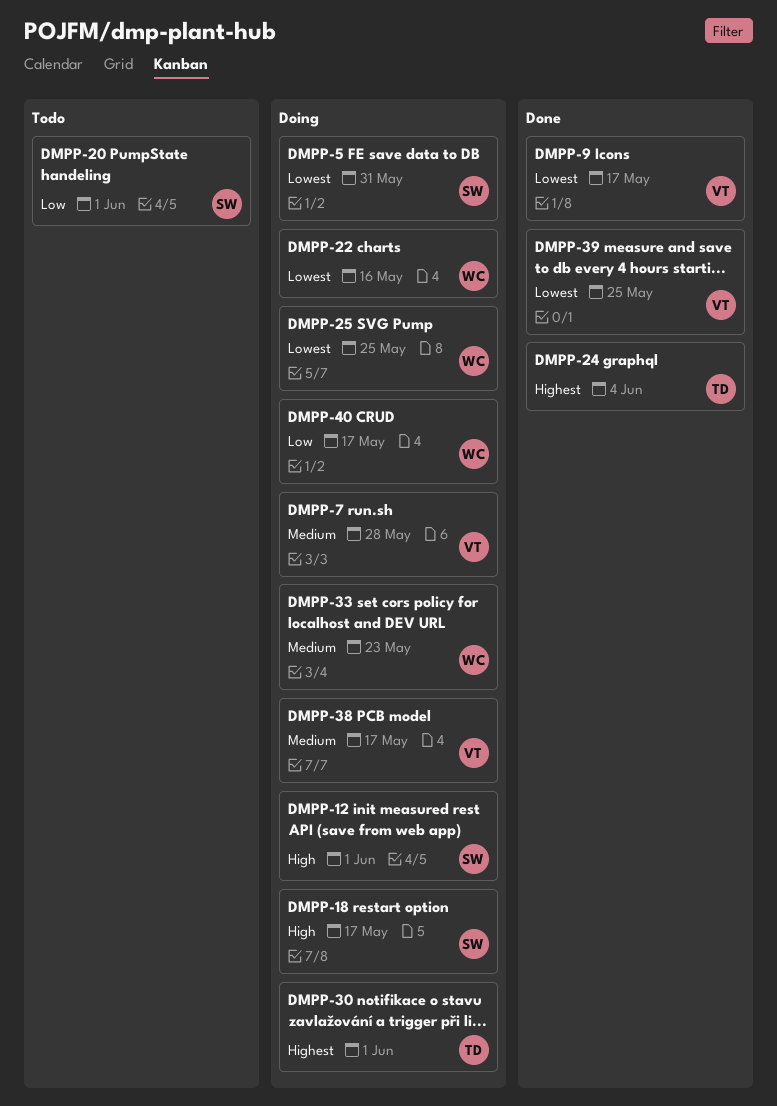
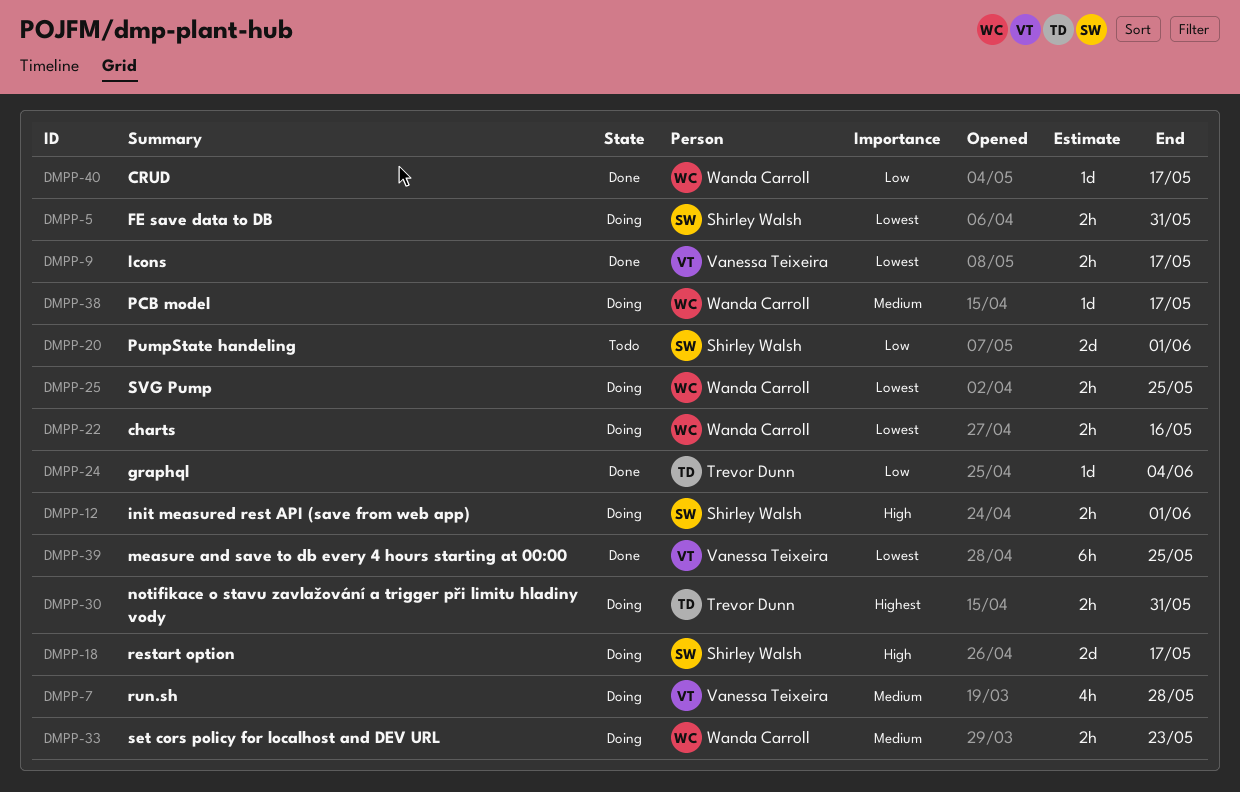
DMPP-24, priority: Highest -> Low
DMPP-30, due: Jun 1 -> May 31
DMPP-38, owner: Vanessa Teixeira -> Wanda Carroll
DMPP-40, status: Doing -> Done

